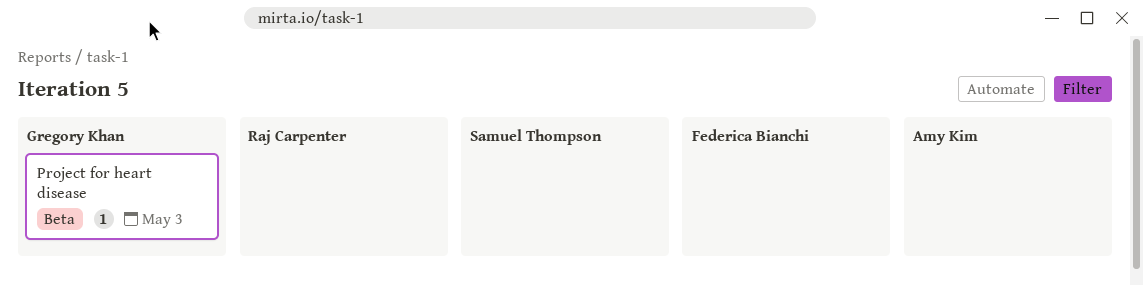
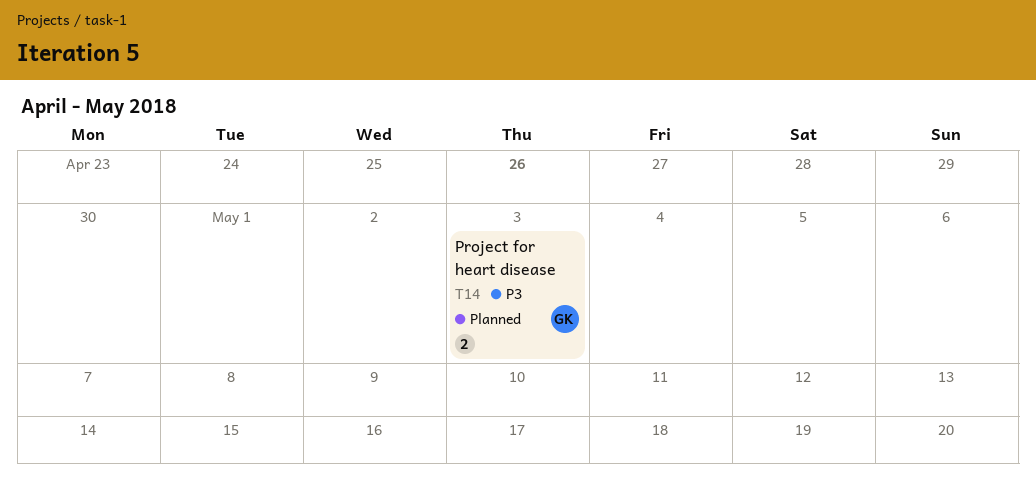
Project for heart disease, estimate: 1 -> 2

